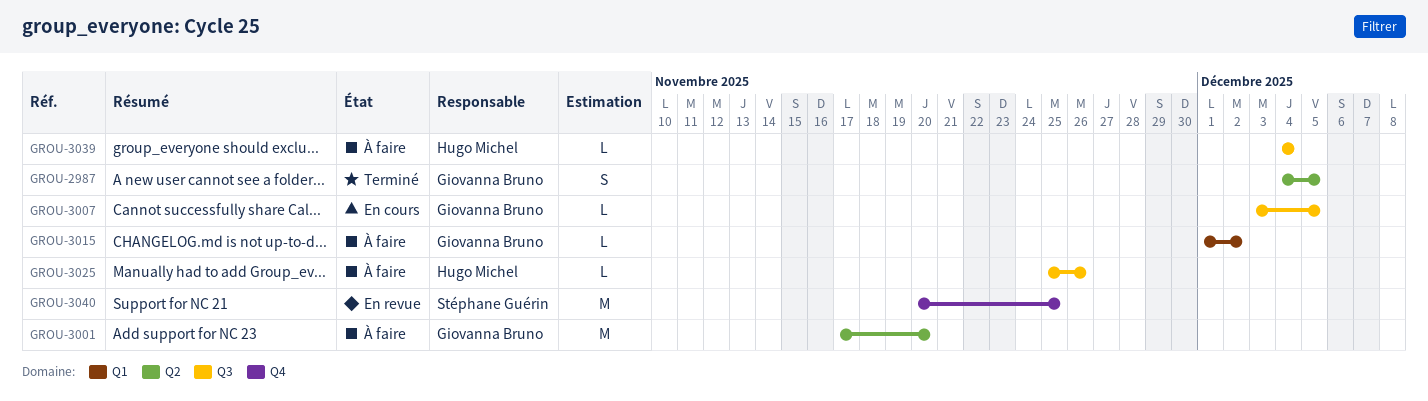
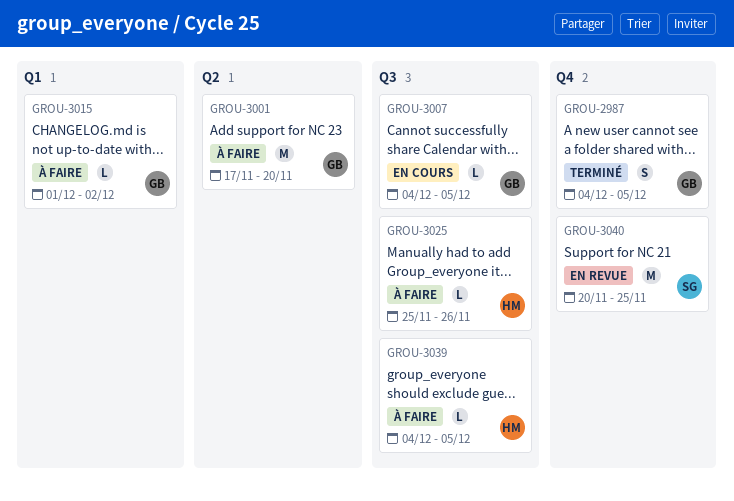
GROU-2987, label: Q2 -> Q4
GROU-3007, start: Dec 3 -> Dec 4
GROU-3039, due: Dec 4 -> Dec 5

